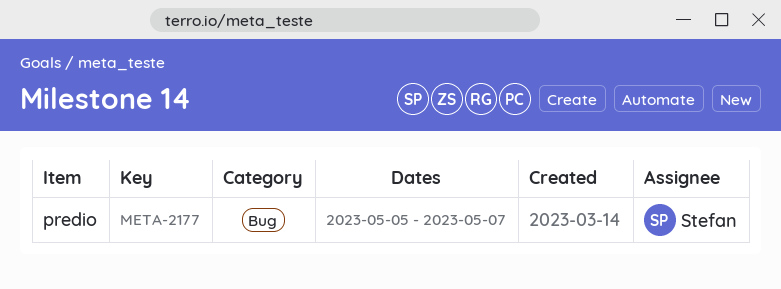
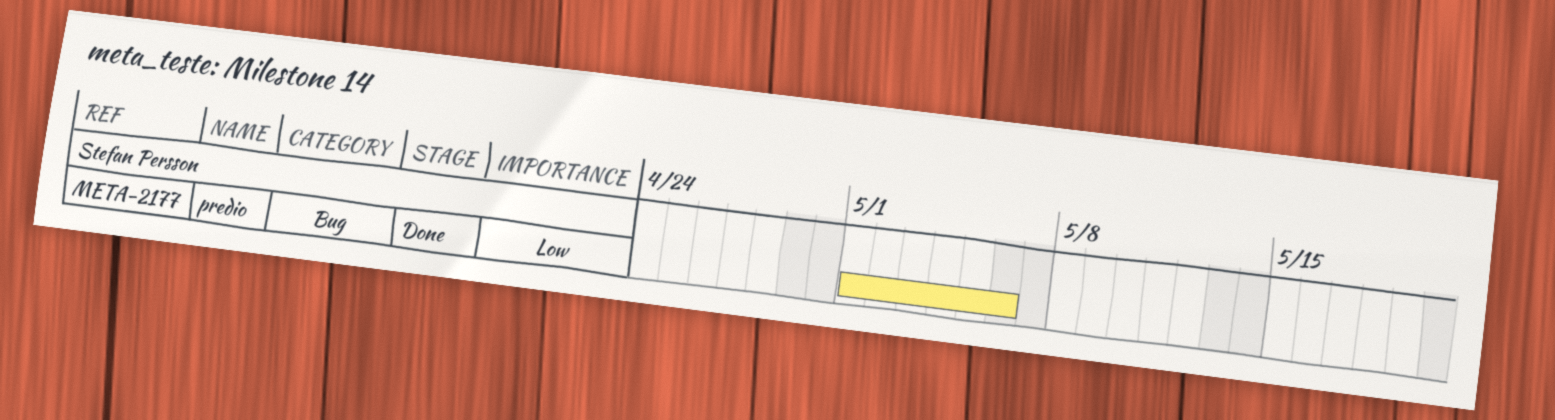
META-2177, start: May 5 -> May 1
META-2177, due: May 7 -> May 6

